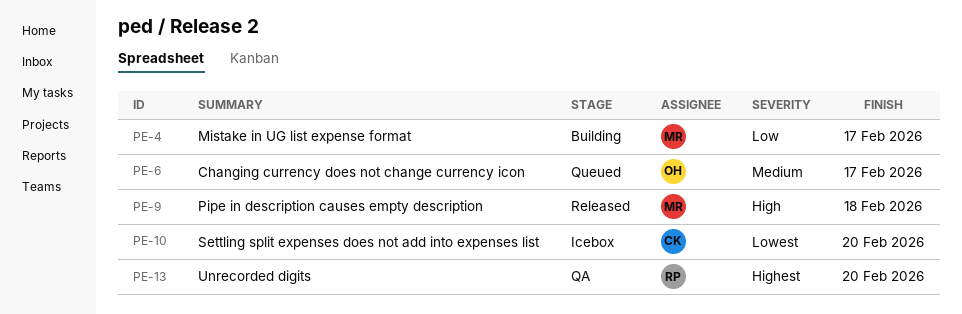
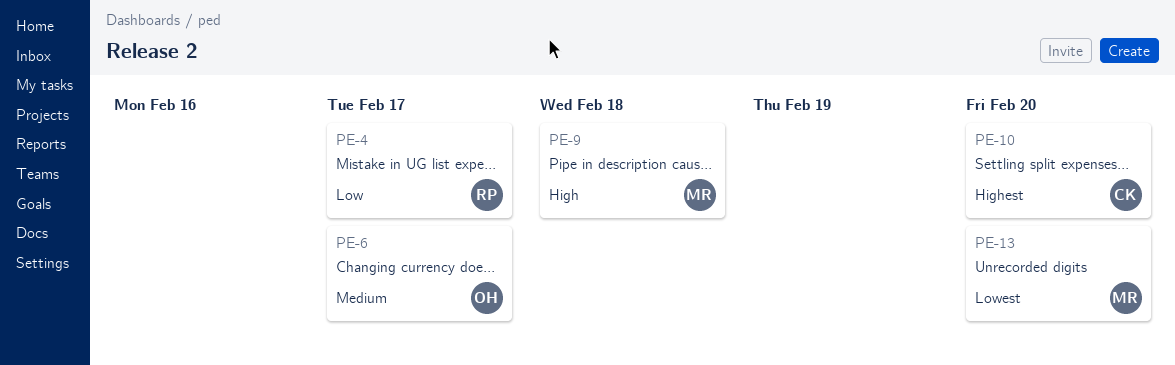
PE-4, owner: MR -> RP
PE-10, priority: Lowest -> Highest
PE-13, owner: RP -> MR
PE-13, priority: Highest -> Lowest

